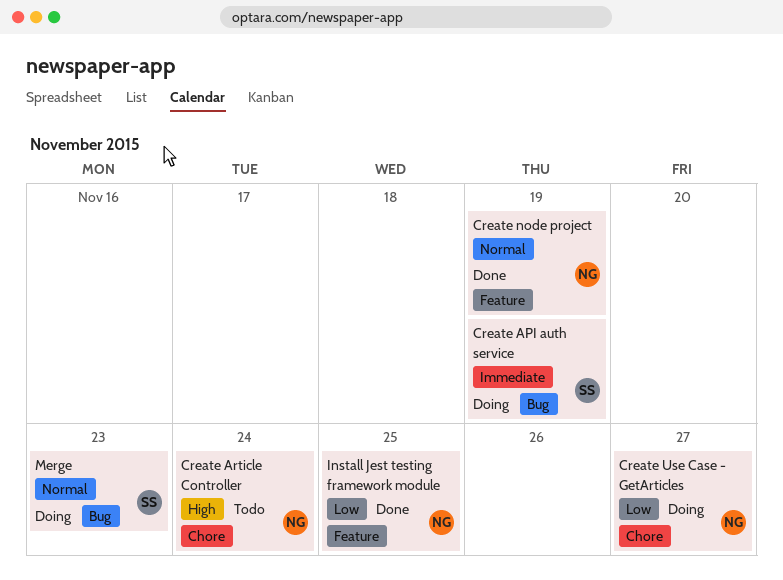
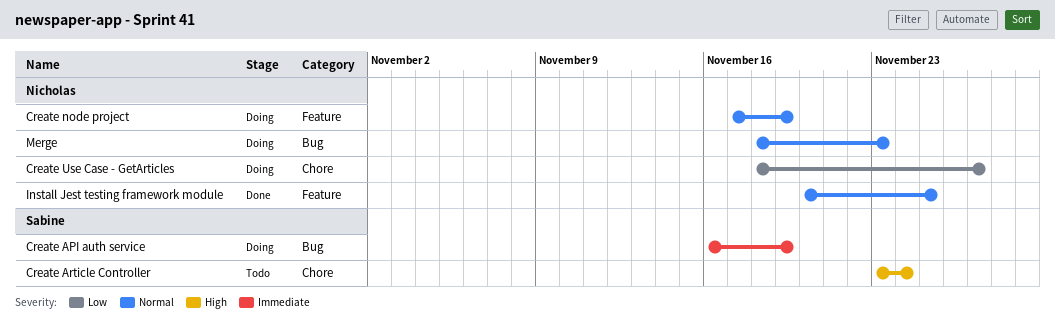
Create Article Controller, owner: Nicholas -> Sabine
Create node project, status: Done -> Doing
Install Jest testing framework module, priority: Low -> Normal
Merge, owner: Sabine -> Nicholas

